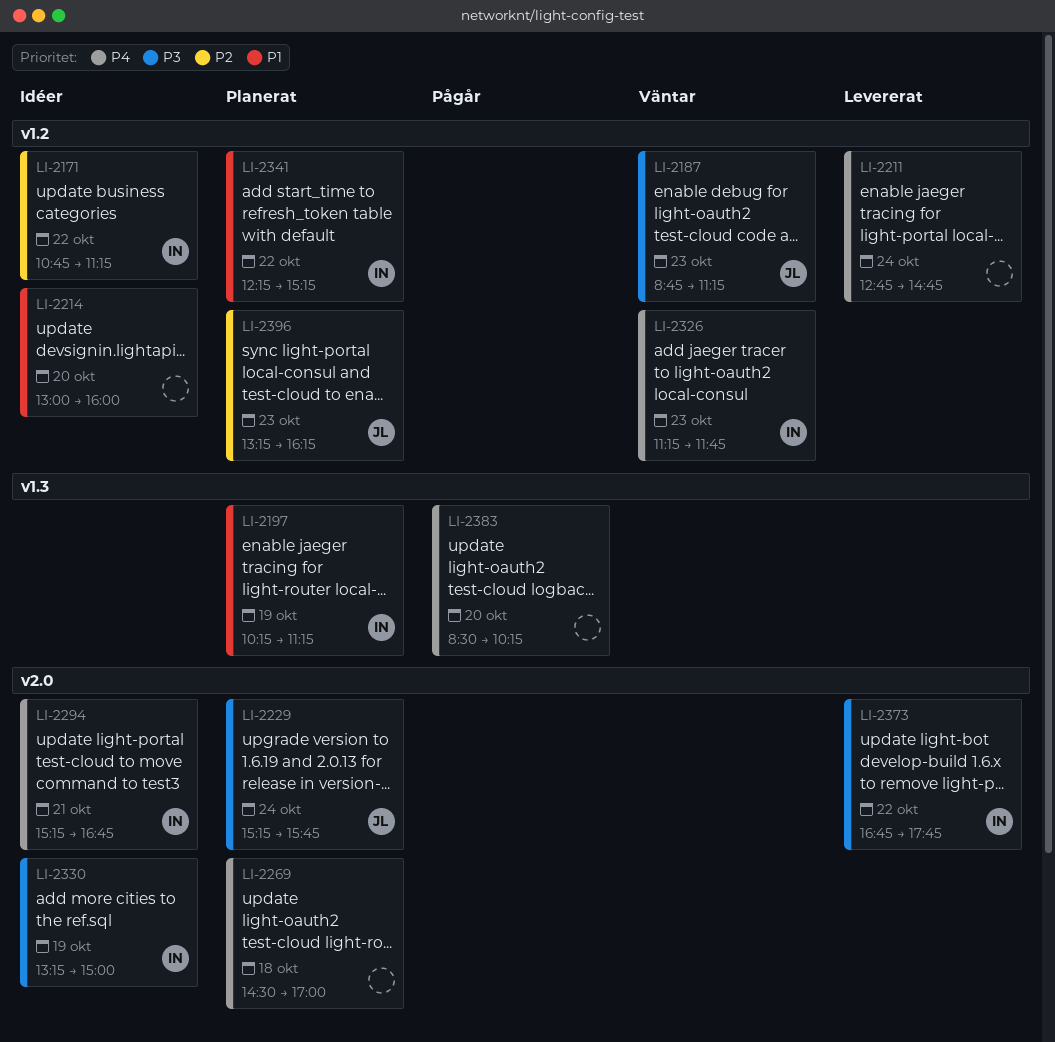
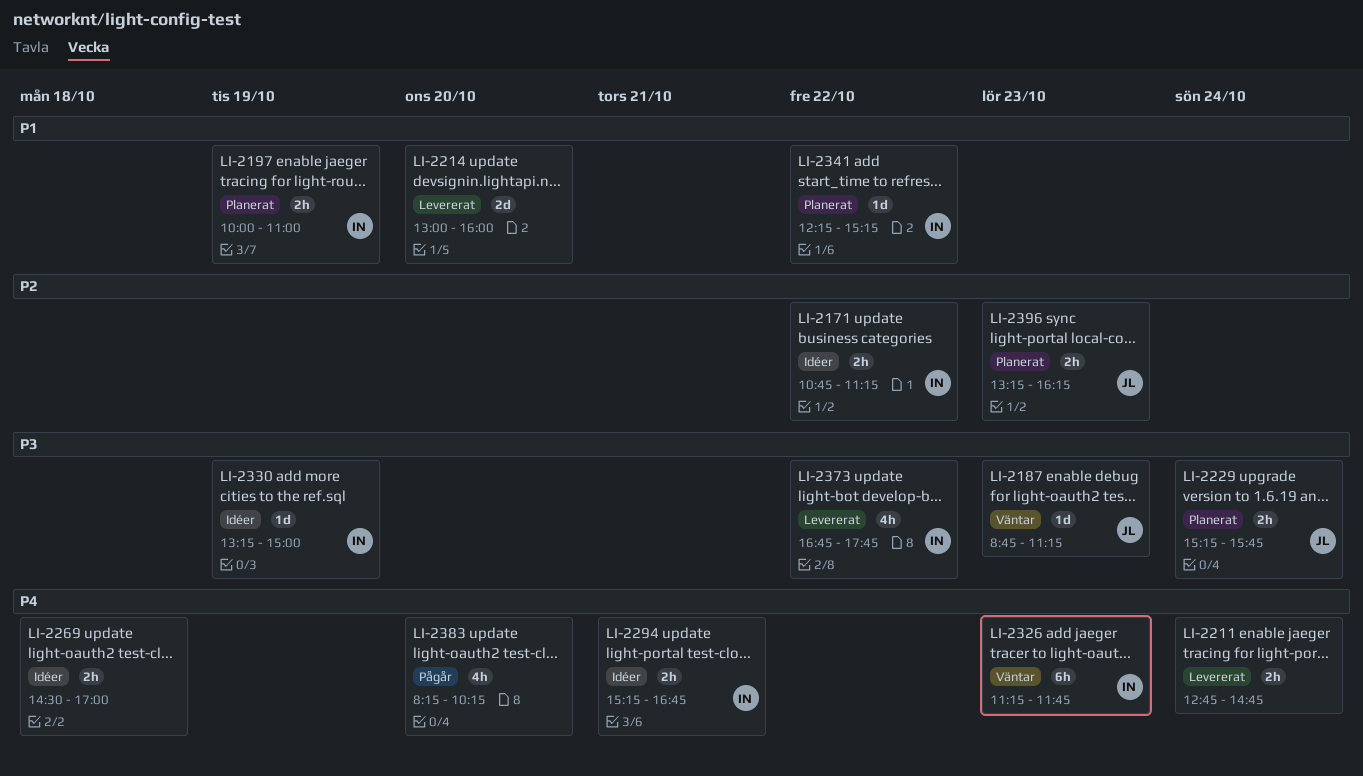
LI-2197, begins: 10:15 -> 10:00
LI-2197, ends: 11:15 -> 11:00
LI-2214, status: Idéer -> Levererat
LI-2269, status: Planerat -> Idéer
LI-2383, begins: 08:30 -> 08:15

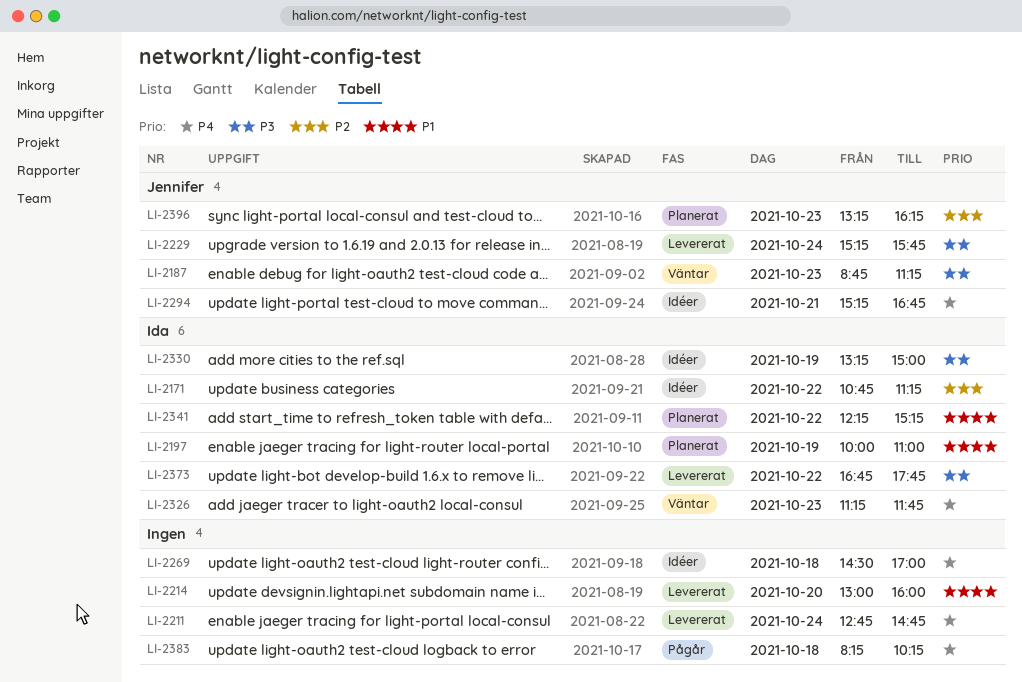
LI-2229, status: Planerat -> Levererat
LI-2294, owner: Ida -> Jennifer
LI-2383, day: Oct 20 -> Oct 18

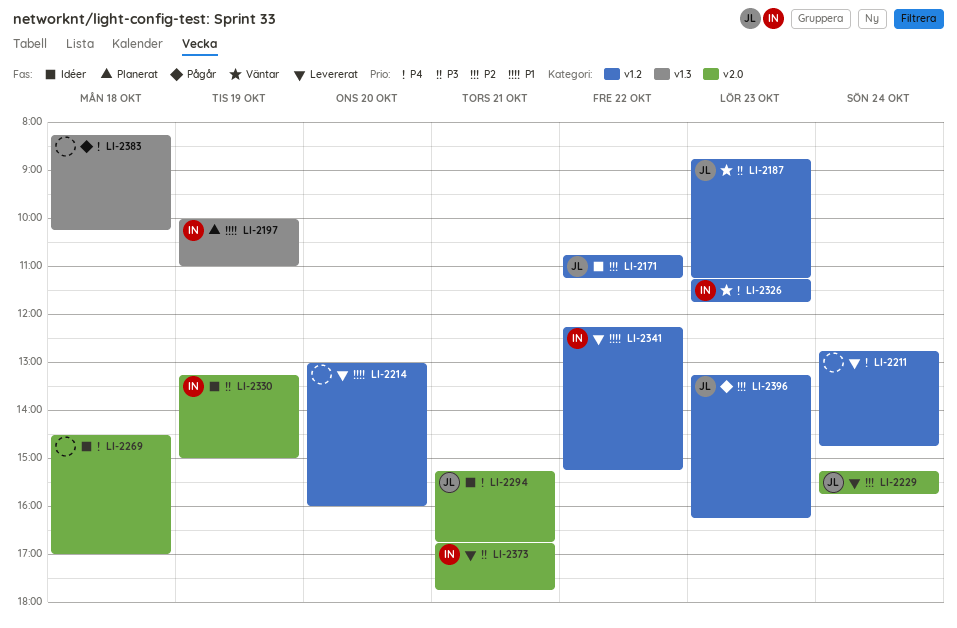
LI-2171, owner: Ida -> Jennifer
LI-2229, priority: P3 -> P2
LI-2341, status: Planerat -> Levererat
LI-2373, day: Oct 22 -> Oct 21
LI-2396, status: Planerat -> Pågår

